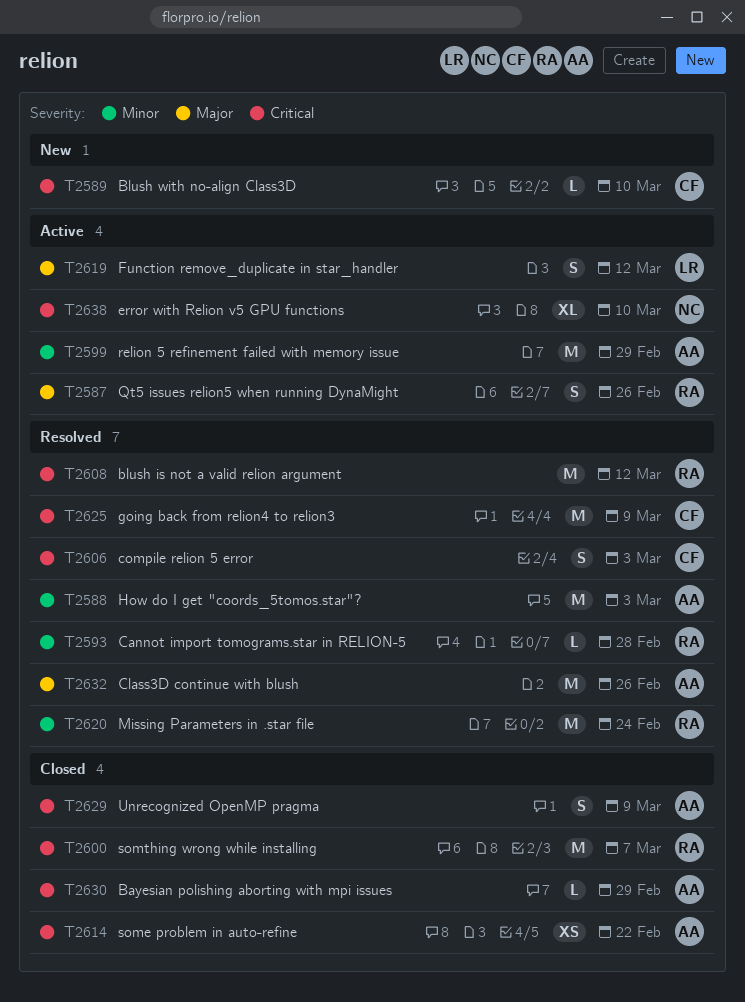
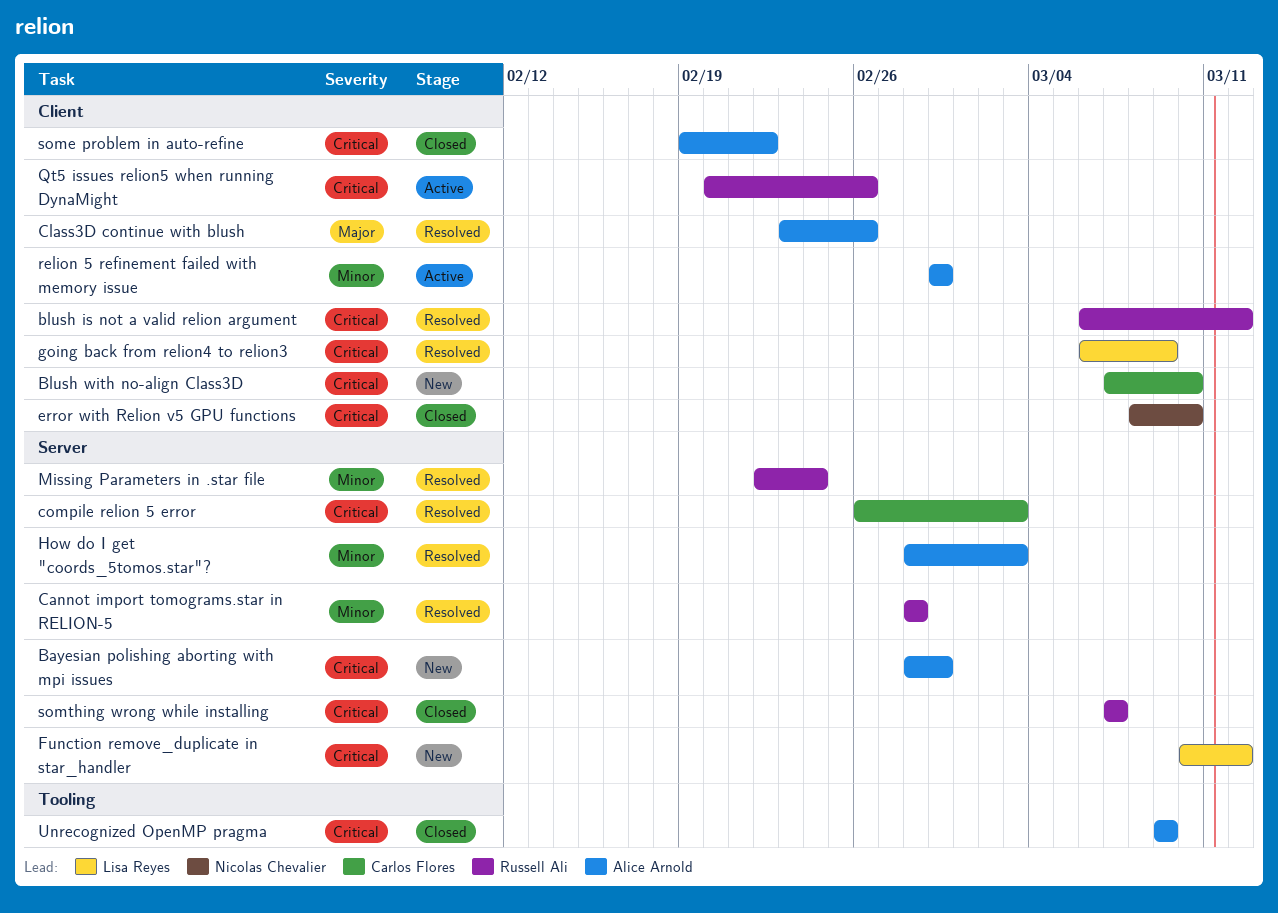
Bayesian polishing aborting with mpi issues, status: Closed -> New
error with Relion v5 GPU functions, status: Active -> Closed
Function remove_duplicate in star_handler, status: Active -> New
Function remove_duplicate in star_handler, priority: Major -> Critical
going back from relion4 to relion3, owner: Carlos Flores -> Lisa Reyes
Qt5 issues relion5 when running DynaMight, priority: Major -> Critical

